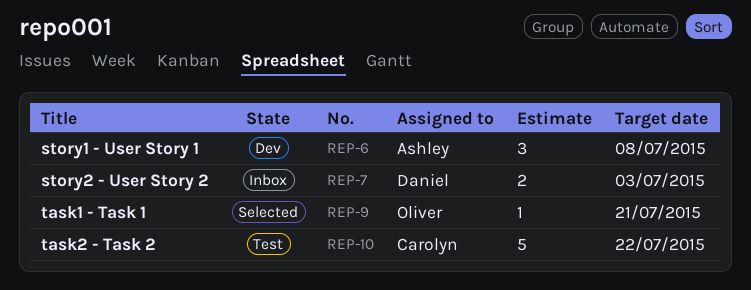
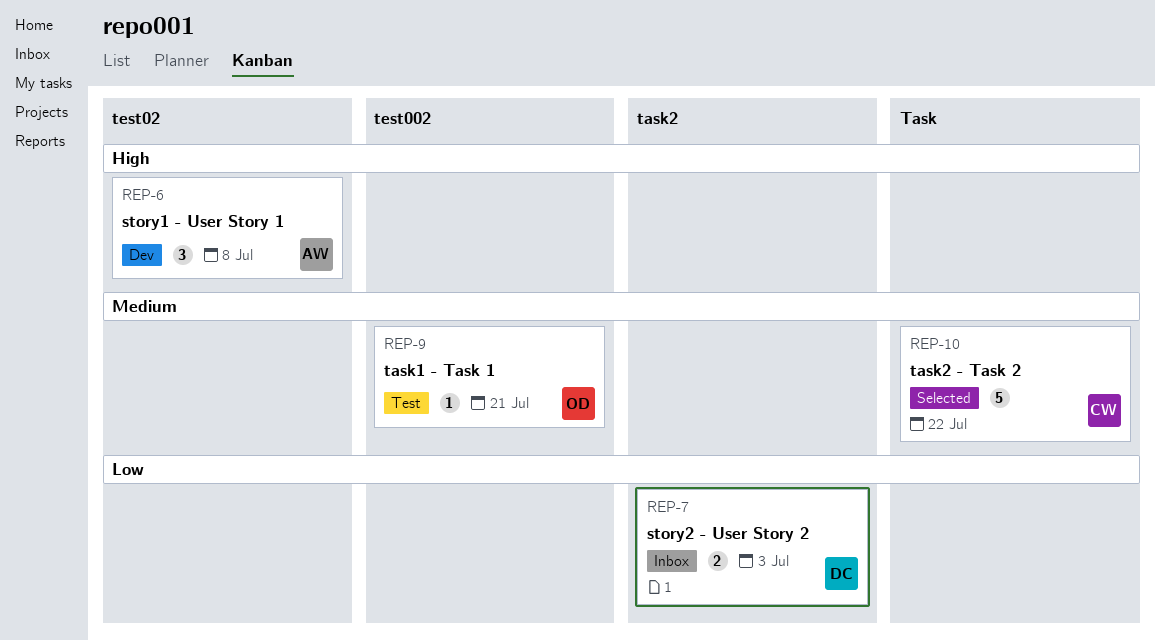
REP-9, status: Selected -> Test
REP-10, status: Test -> Selected

